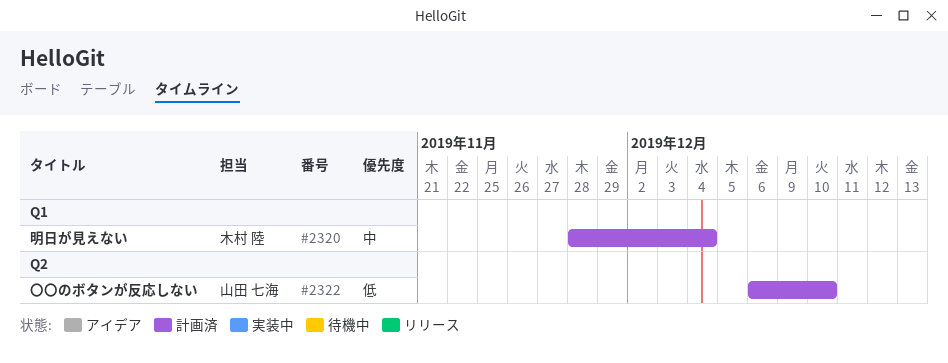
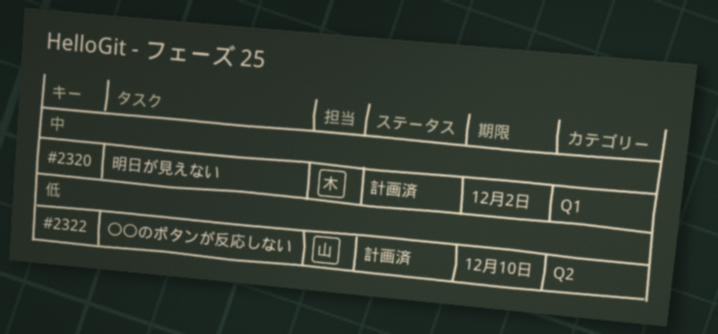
#2320, due: Dec 4 -> Dec 2

